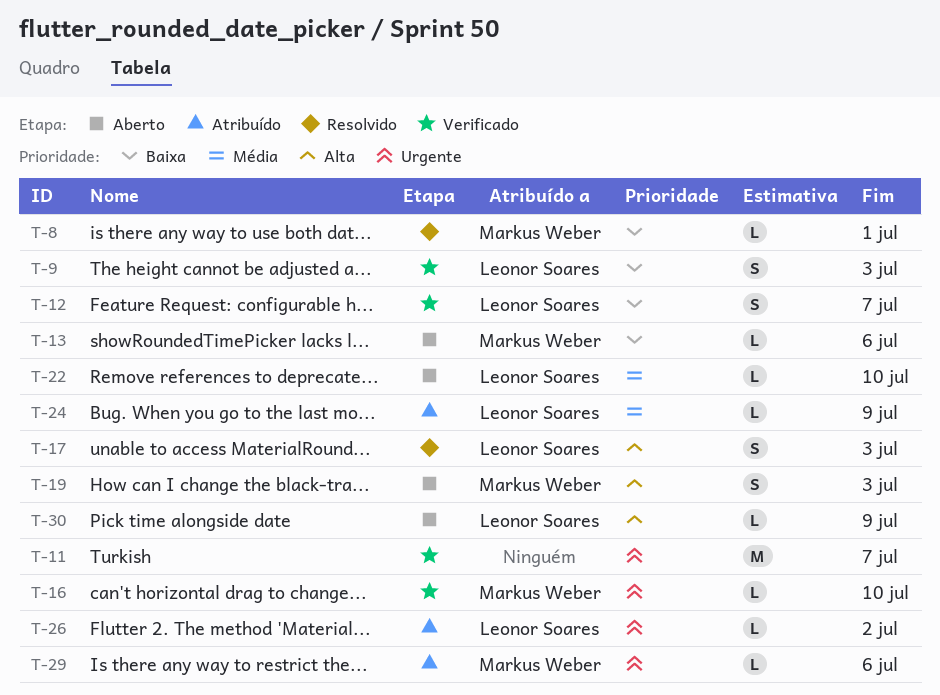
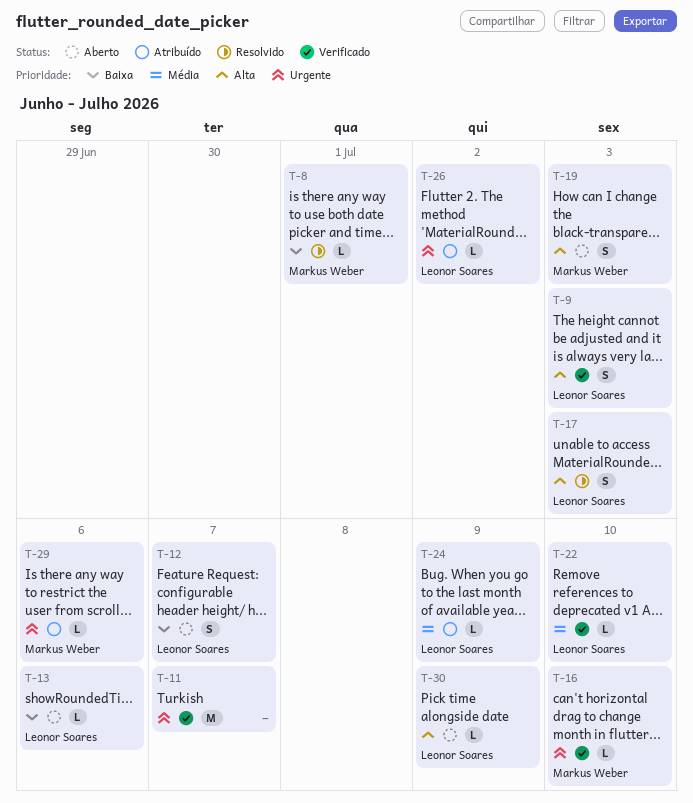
T-9, priority: Baixa -> Alta
T-12, status: Verificado -> Aberto
T-13, owner: Markus Weber -> Leonor Soares
T-22, status: Aberto -> Verificado

